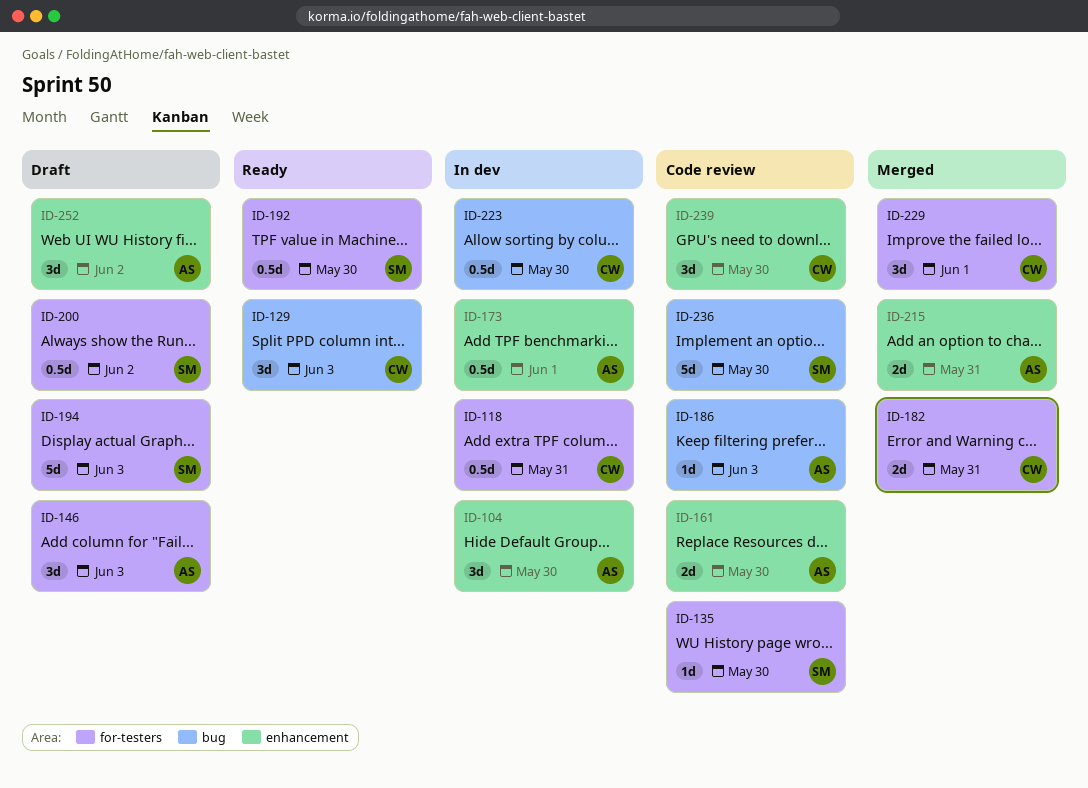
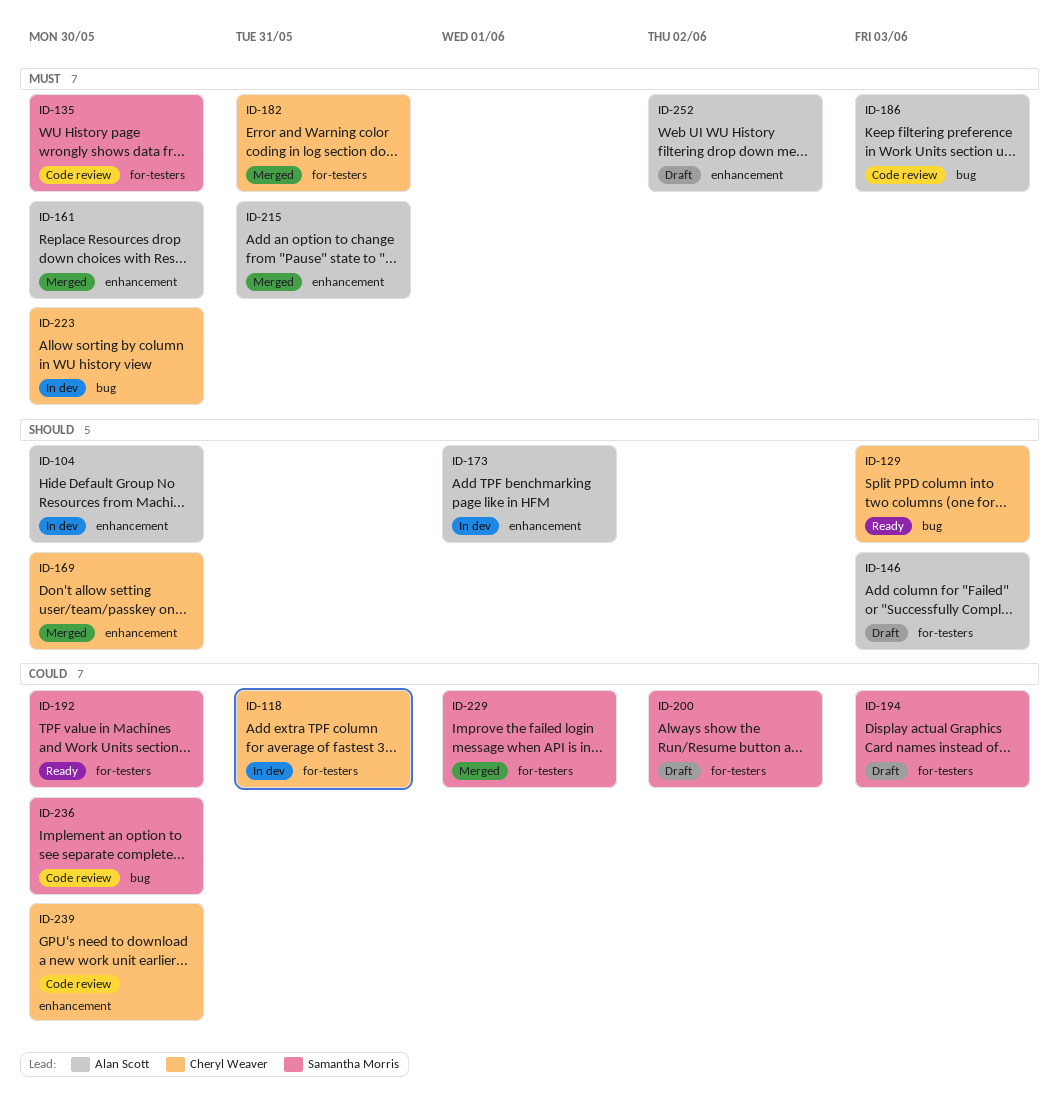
ID-161, status: Code review -> Merged
ID-169: none -> present
ID-229, owner: Cheryl Weaver -> Samantha Morris

